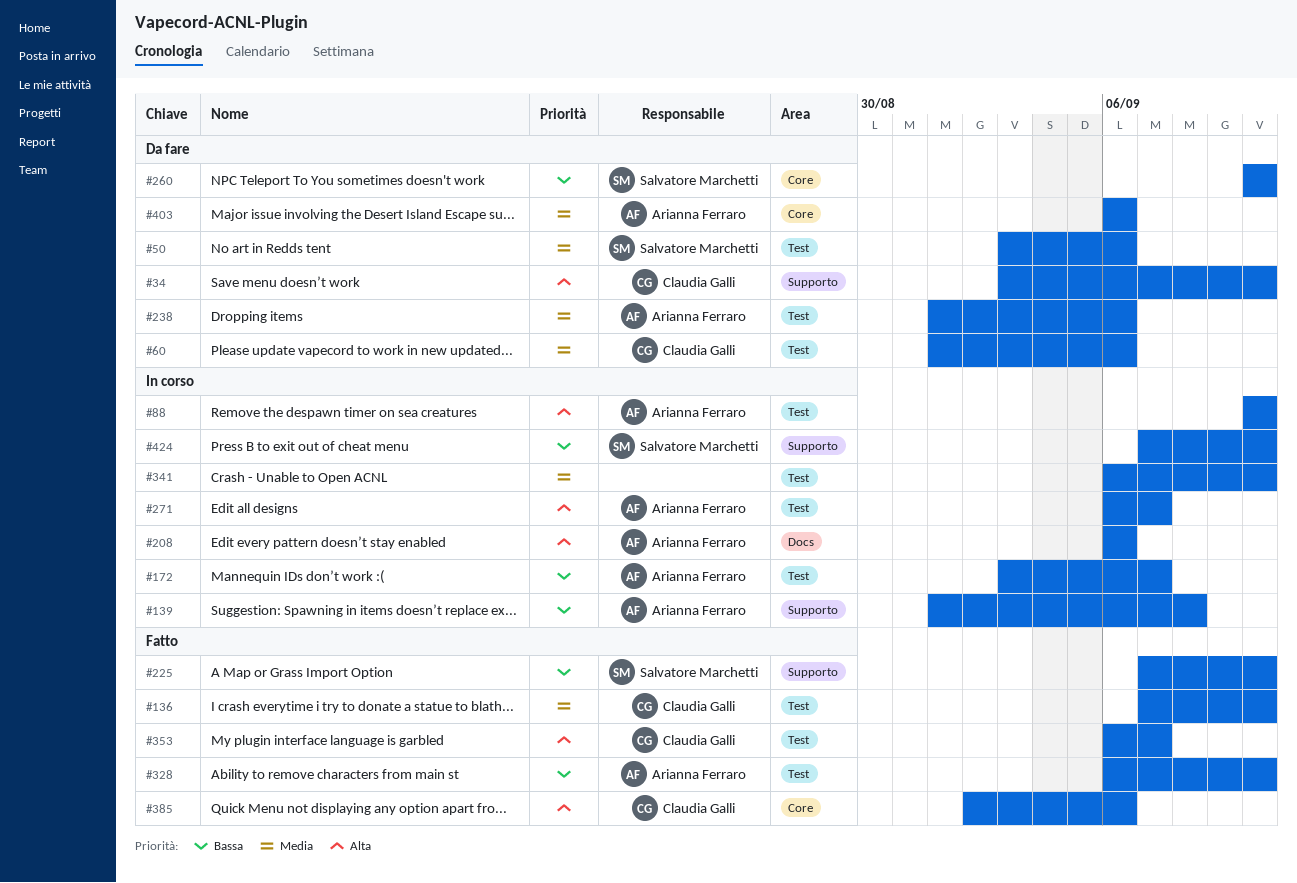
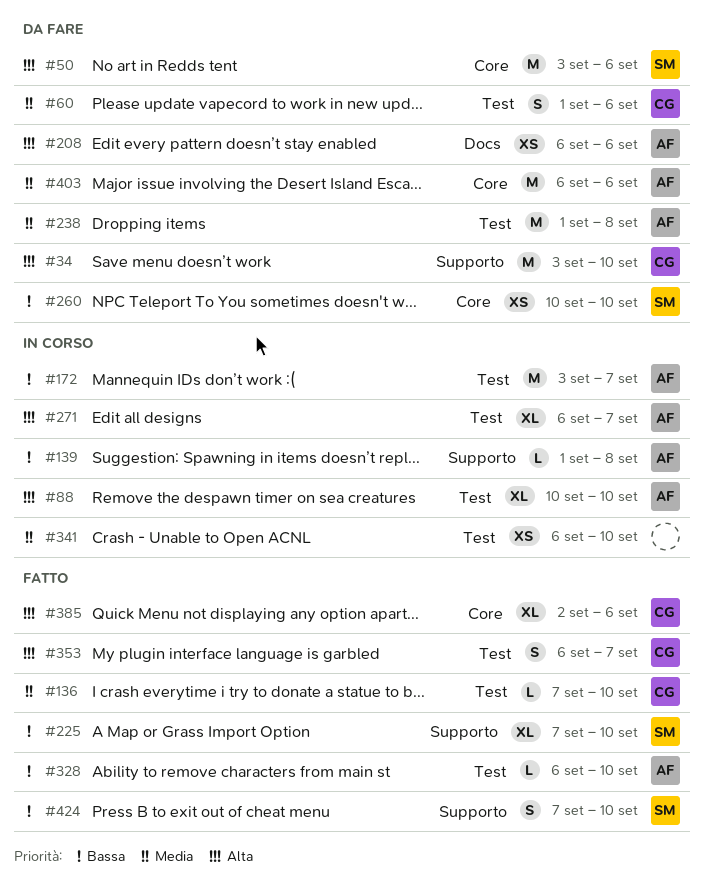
#50, priority: Media -> Alta
#50, label: Test -> Core
#208, status: In corso -> Da fare
#238, due: Sep 6 -> Sep 8
#424, status: In corso -> Fatto

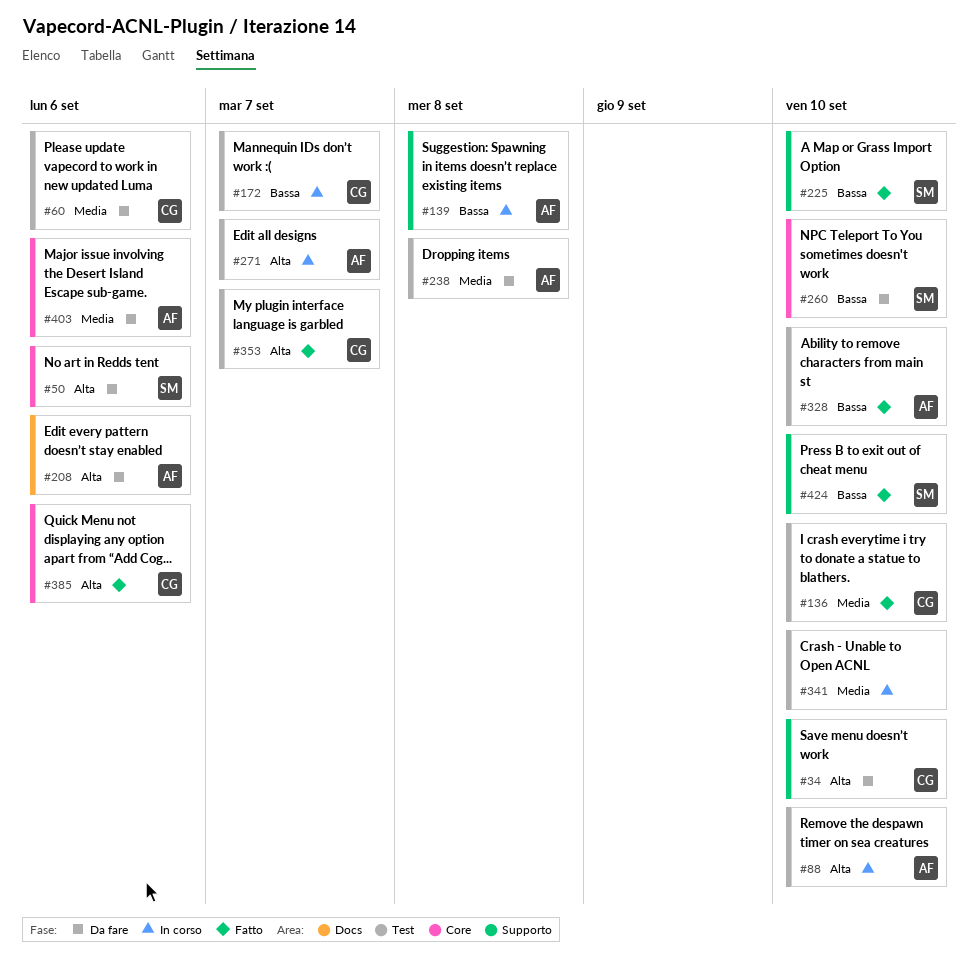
#172, owner: AF -> CG

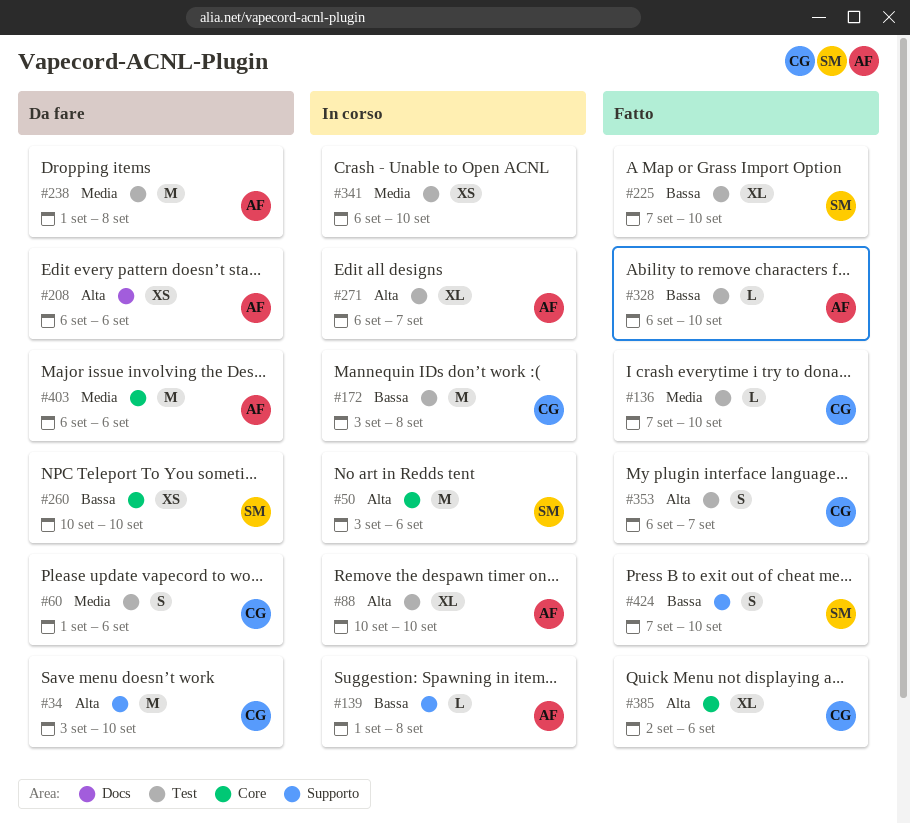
#50, status: Da fare -> In corso
#172, due: Sep 7 -> Sep 8
#225, label: Supporto -> Test

